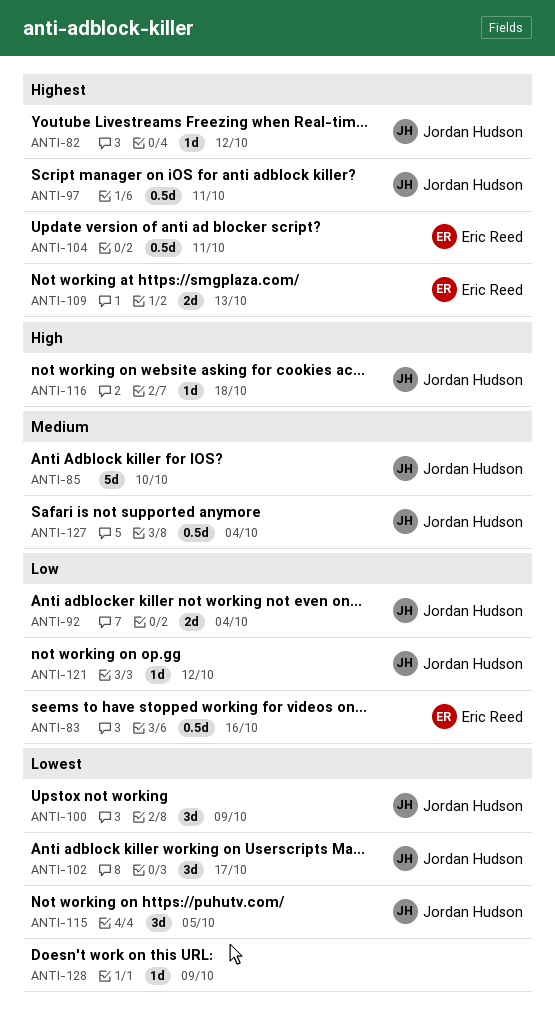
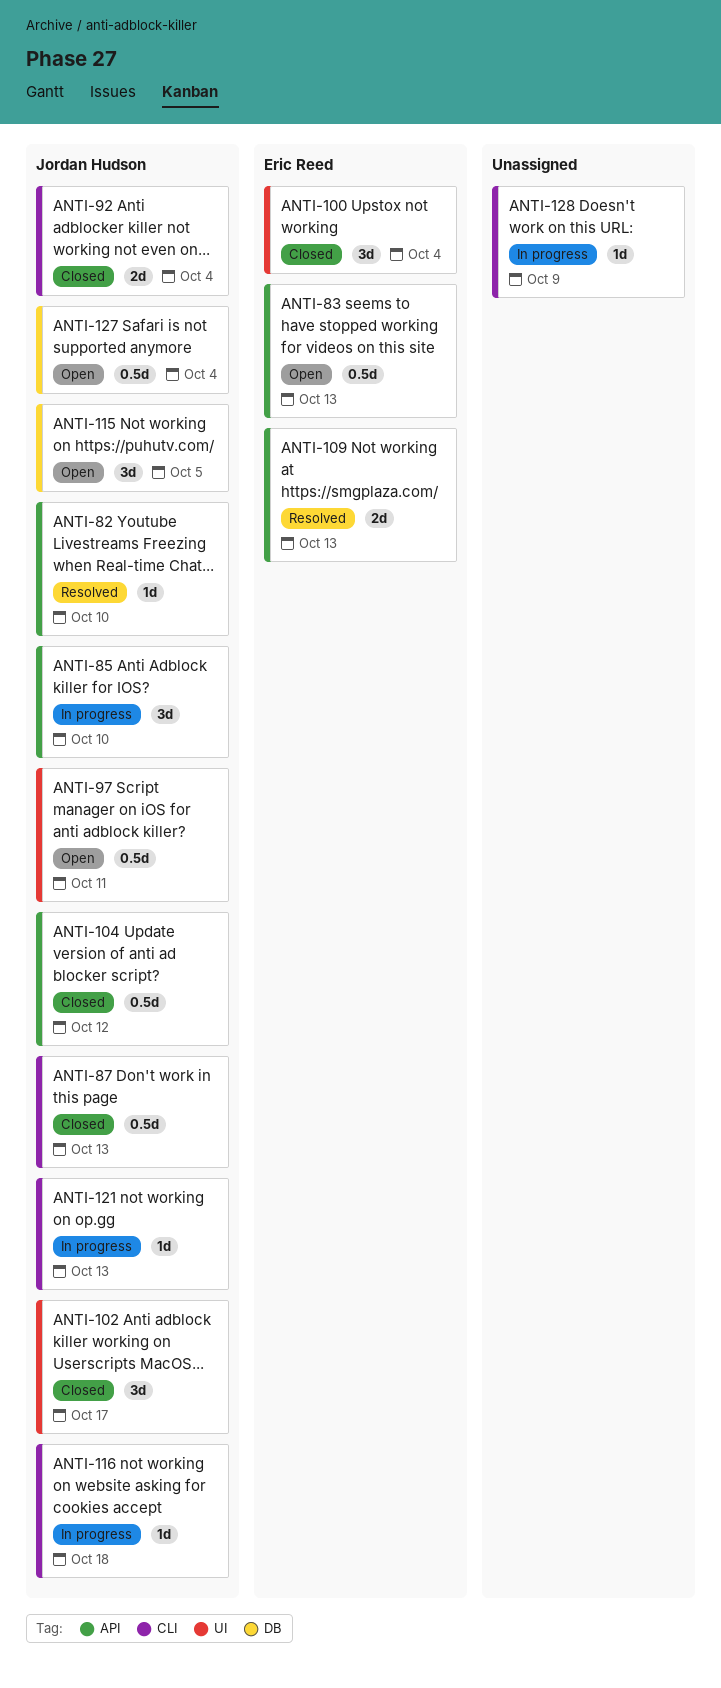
ANTI-82, due: Oct 12 -> Oct 10
ANTI-83, due: Oct 16 -> Oct 13
ANTI-85, estimate: 5d -> 3d
ANTI-87: none -> present
ANTI-100, owner: Jordan Hudson -> Eric Reed
ANTI-100, due: Oct 9 -> Oct 4
ANTI-104, owner: Eric Reed -> Jordan Hudson
ANTI-104, due: Oct 11 -> Oct 12
ANTI-121, due: Oct 12 -> Oct 13

